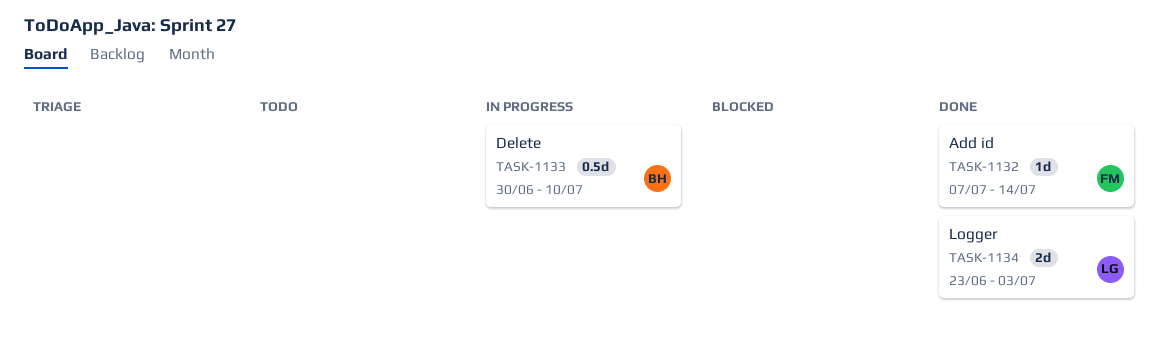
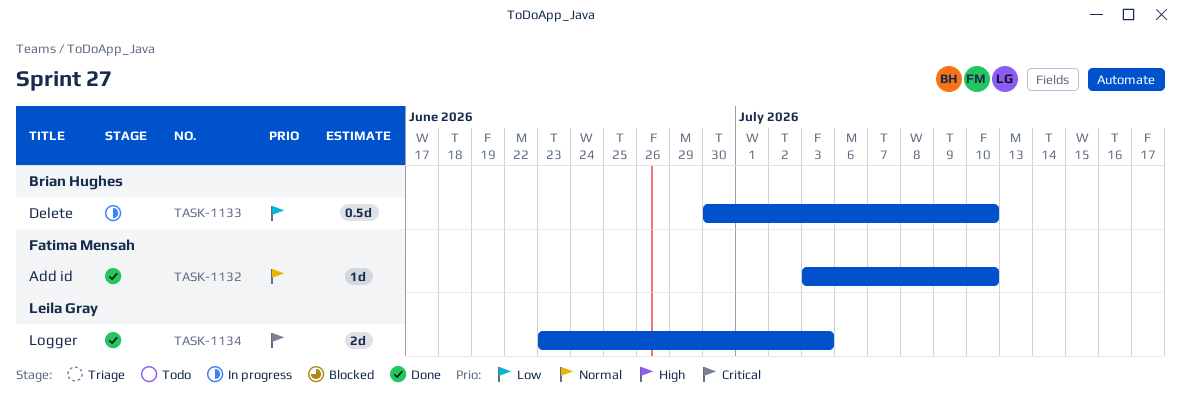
TASK-1132, start: Jul 7 -> Jul 3
TASK-1132, due: Jul 14 -> Jul 10

